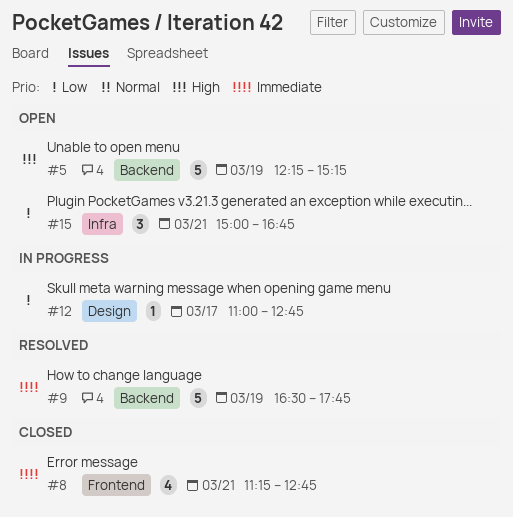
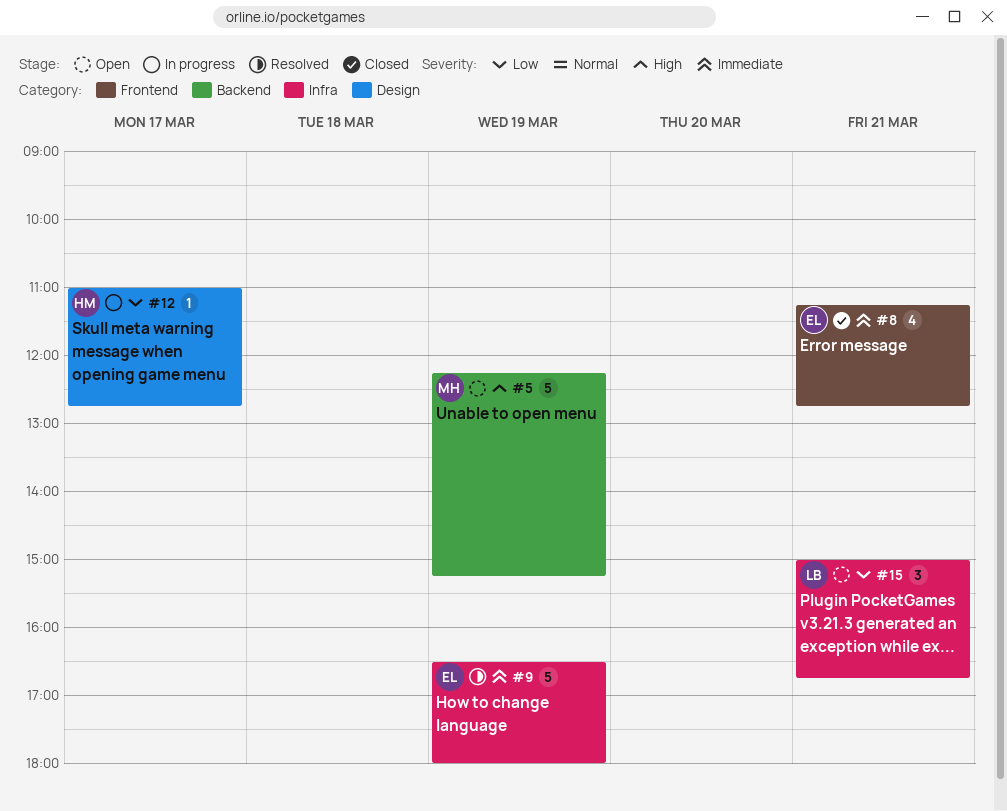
#9, label: Backend -> Infra
#9, ends: 17:45 -> 18:00

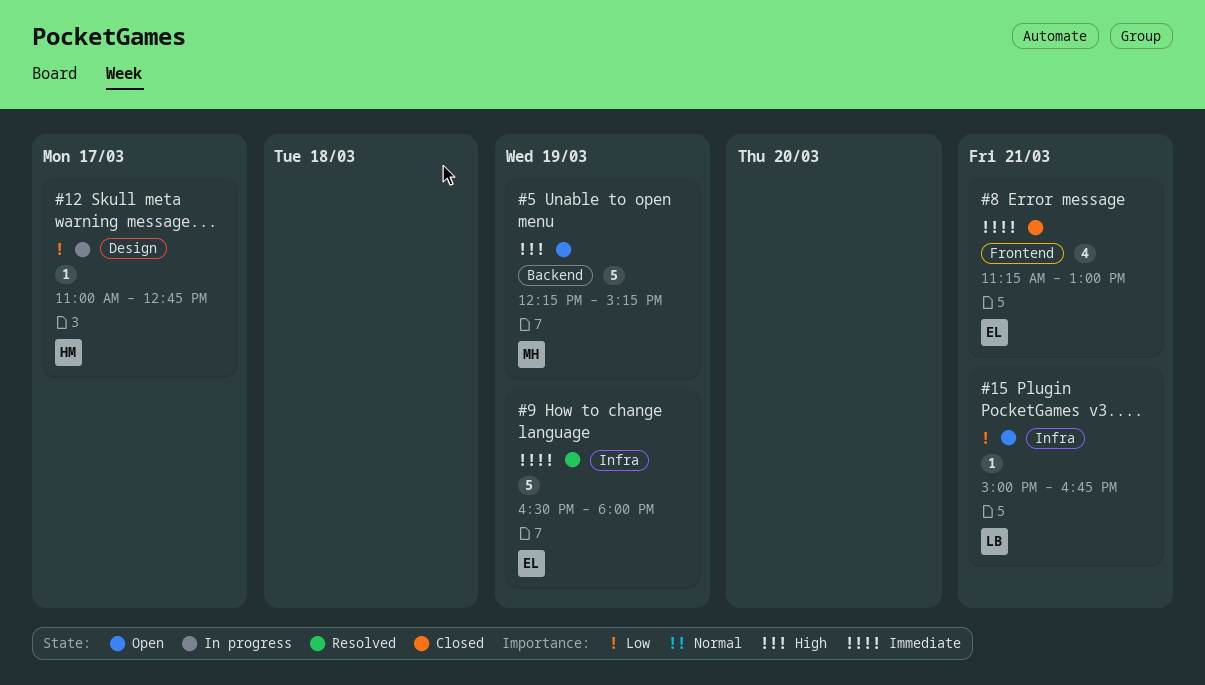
#8, ends: 12:45 -> 13:00
#15, estimate: 3 -> 1

